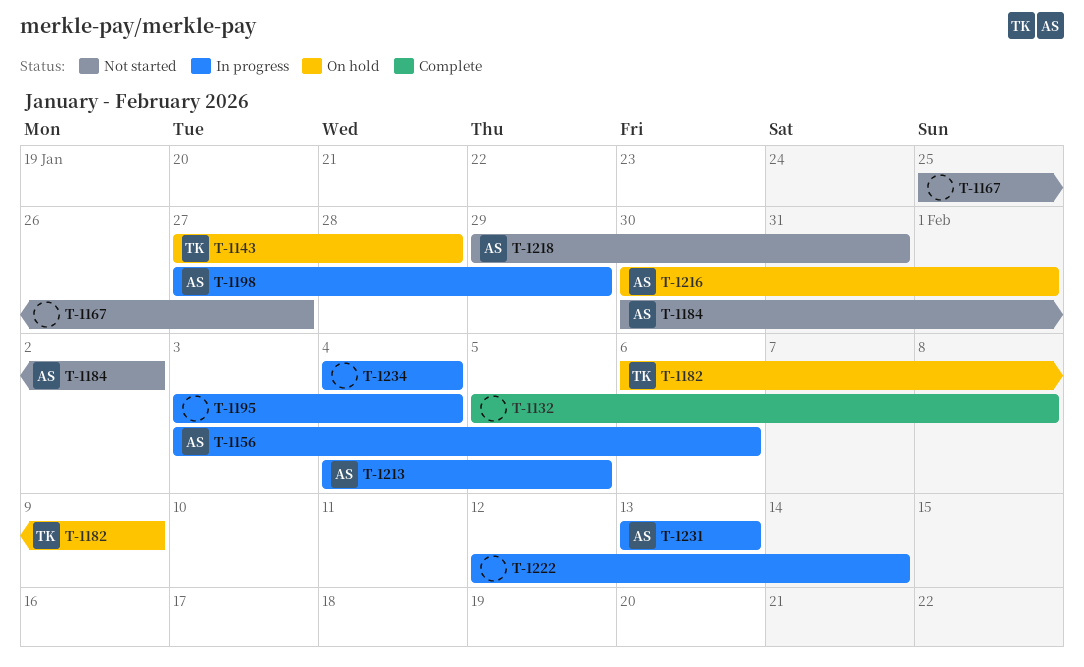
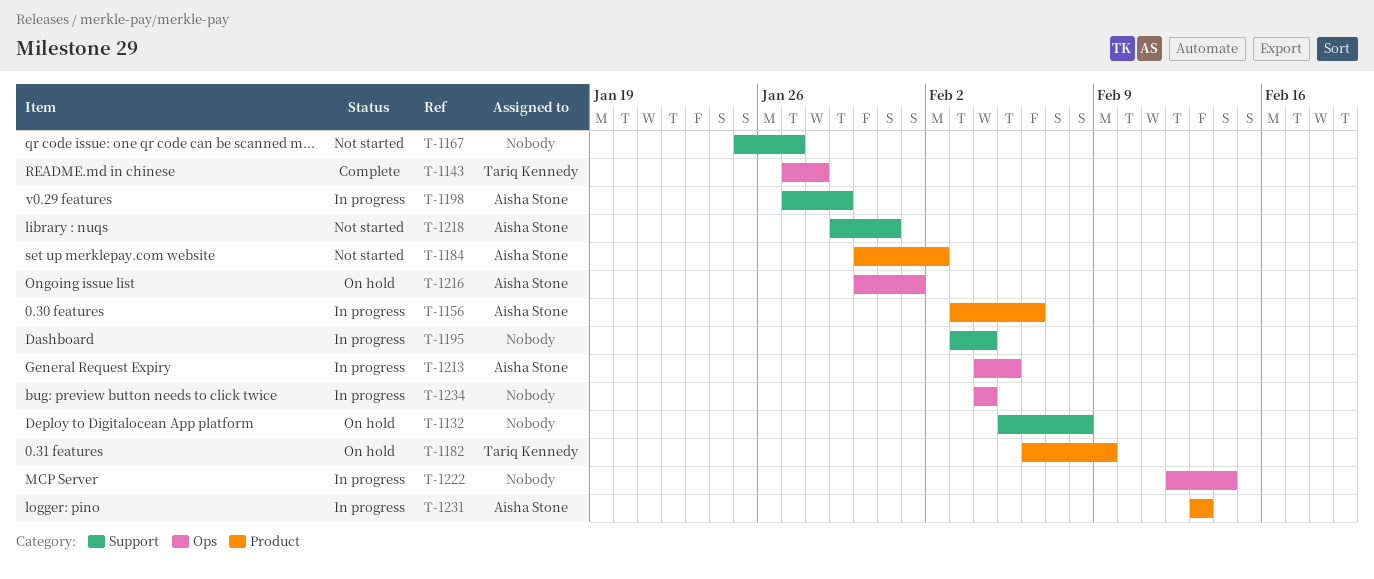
T-1132, status: Complete -> On hold
T-1143, status: On hold -> Complete

